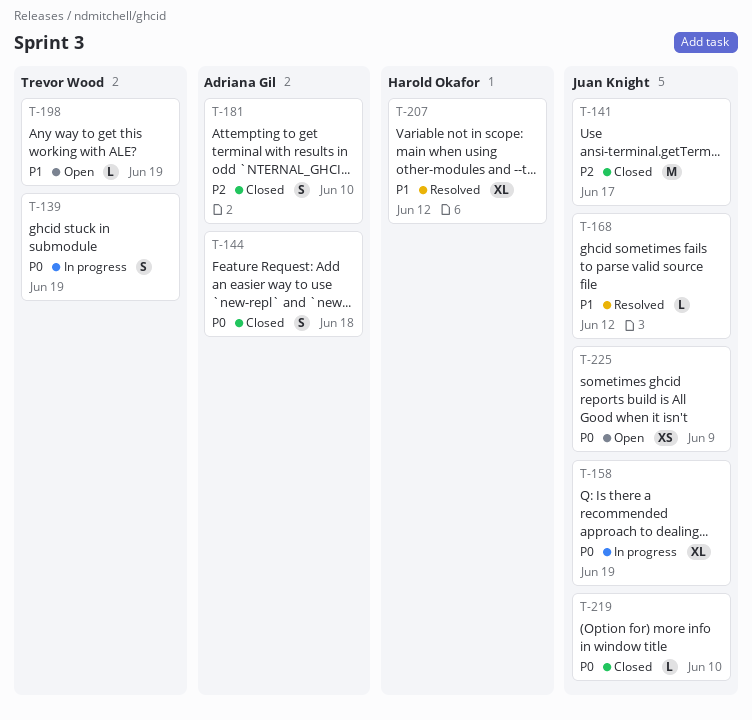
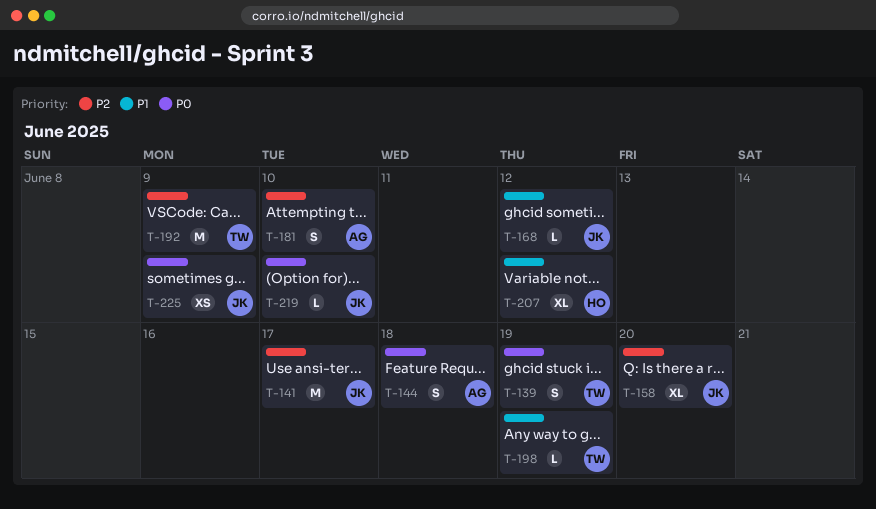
T-158, priority: P0 -> P2
T-158, due: Jun 19 -> Jun 20
T-192: none -> present

